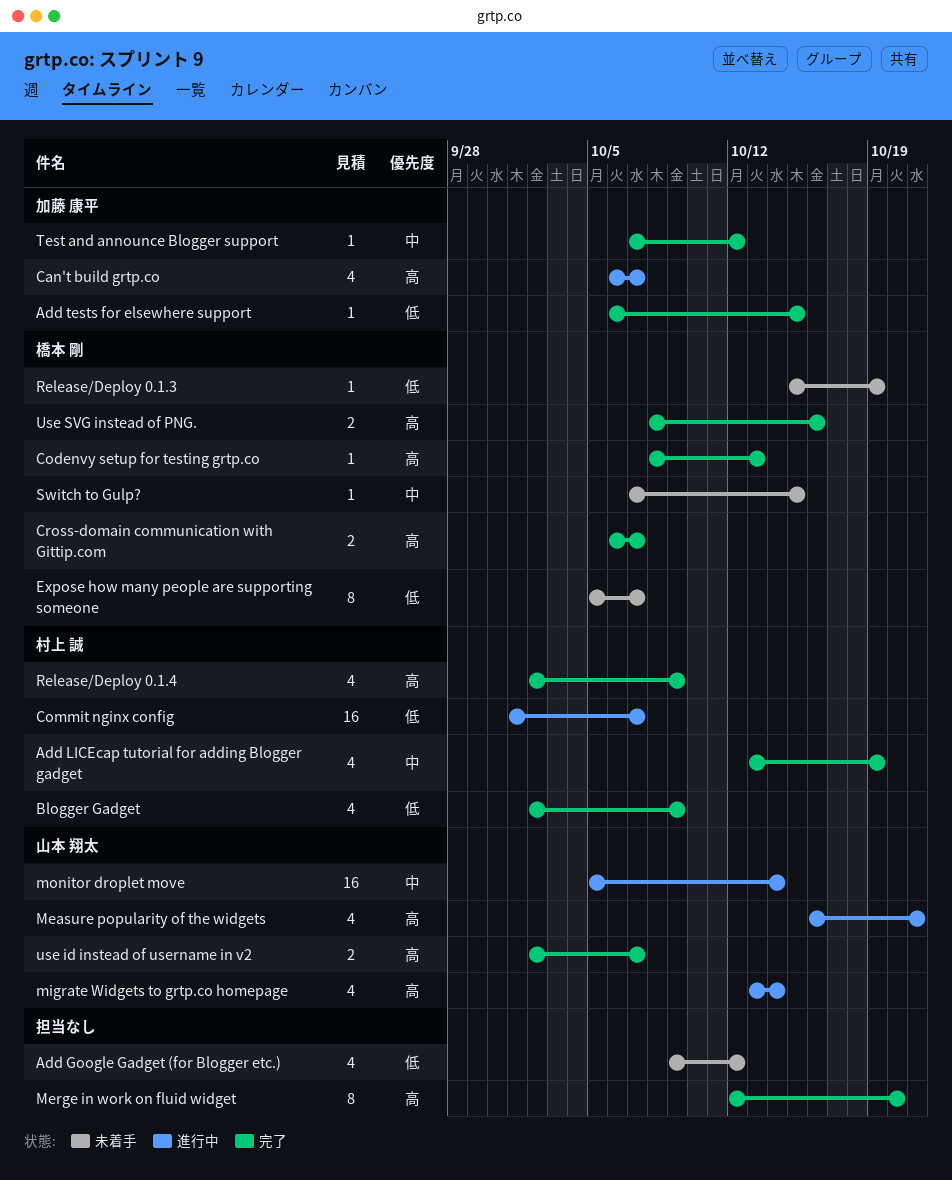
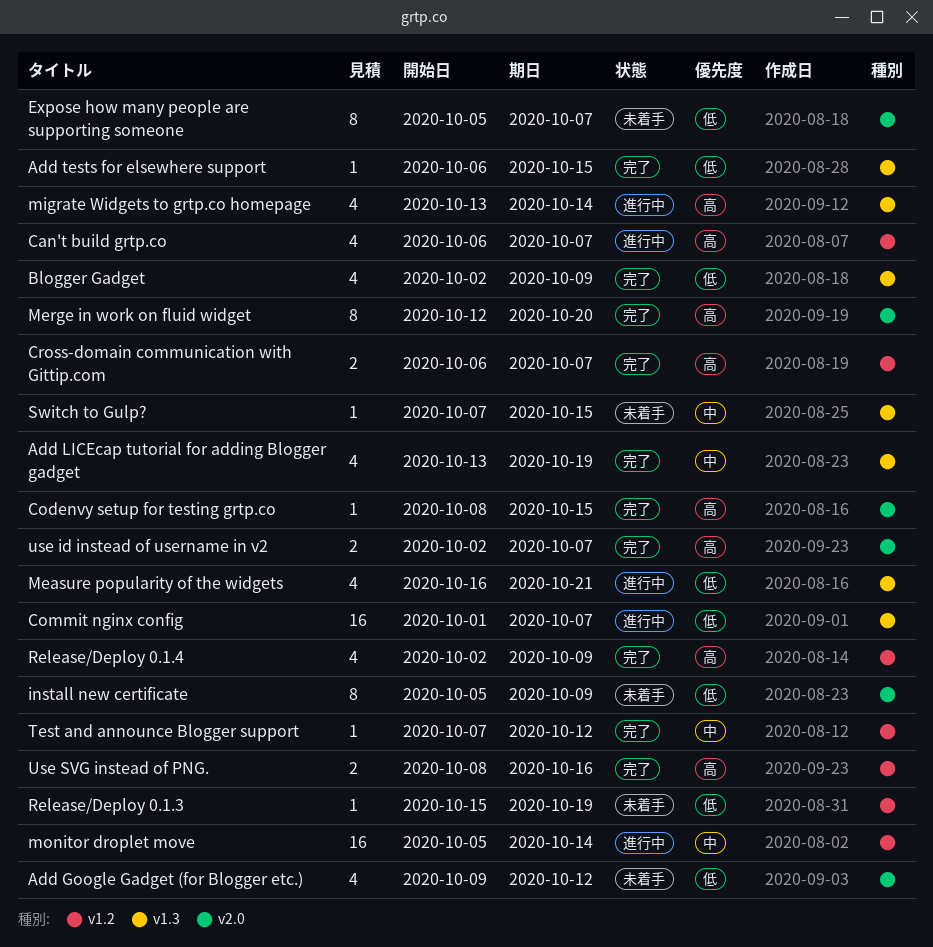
Codenvy setup for testing grtp.co, due: Oct 13 -> Oct 15
install new certificate: none -> present
Measure popularity of the widgets, priority: 高 -> 低

